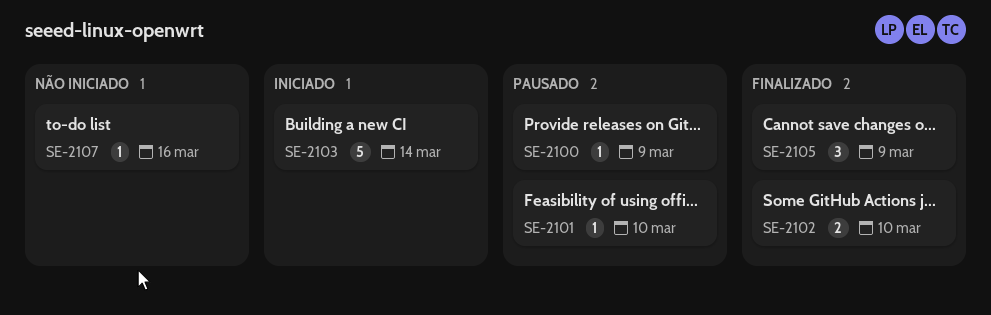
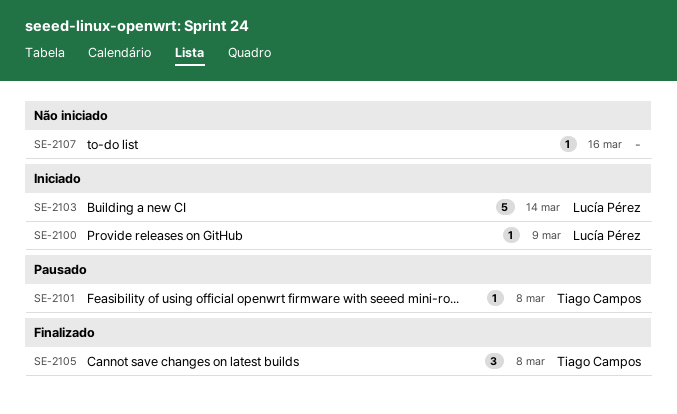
SE-2100, status: Pausado -> Iniciado
SE-2101, due: Mar 10 -> Mar 8
SE-2102: present -> none
SE-2105, due: Mar 9 -> Mar 8

